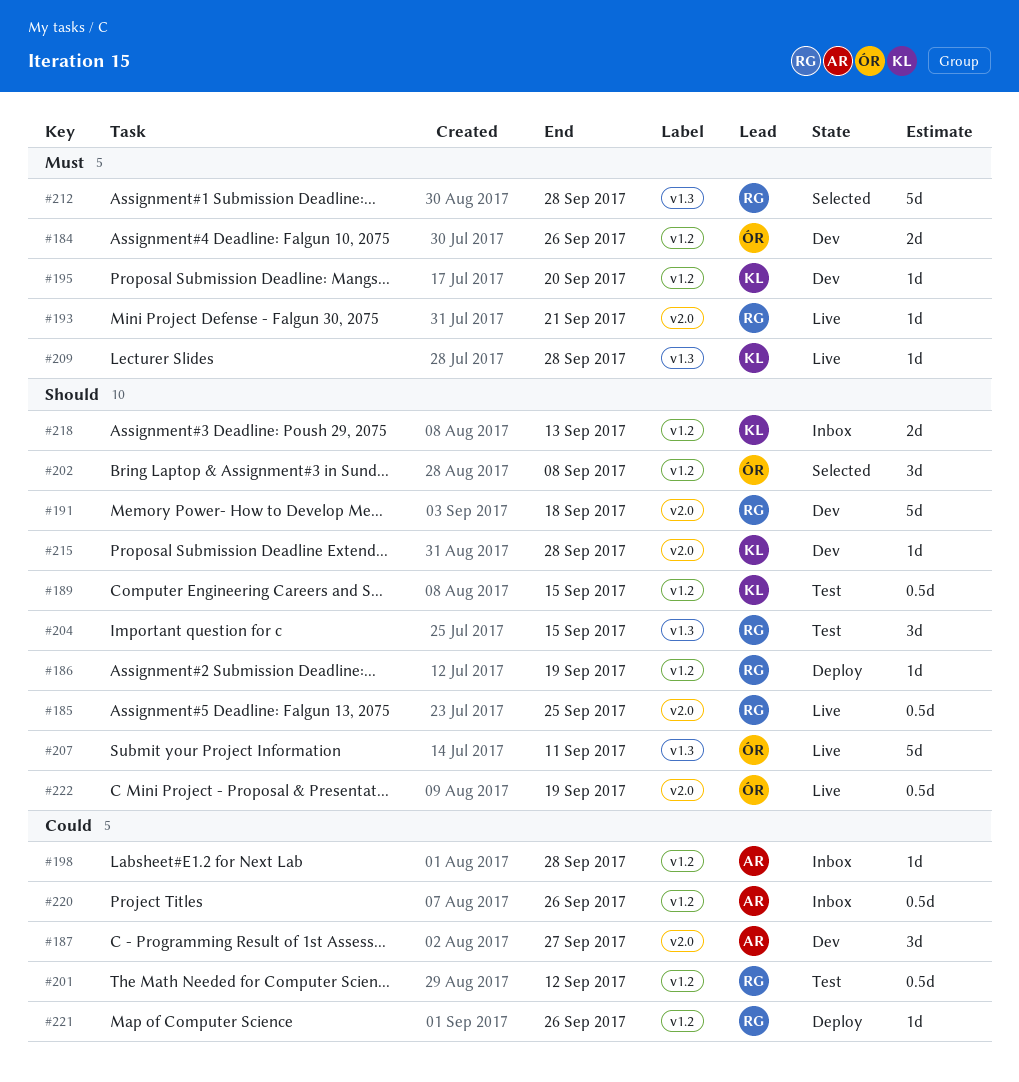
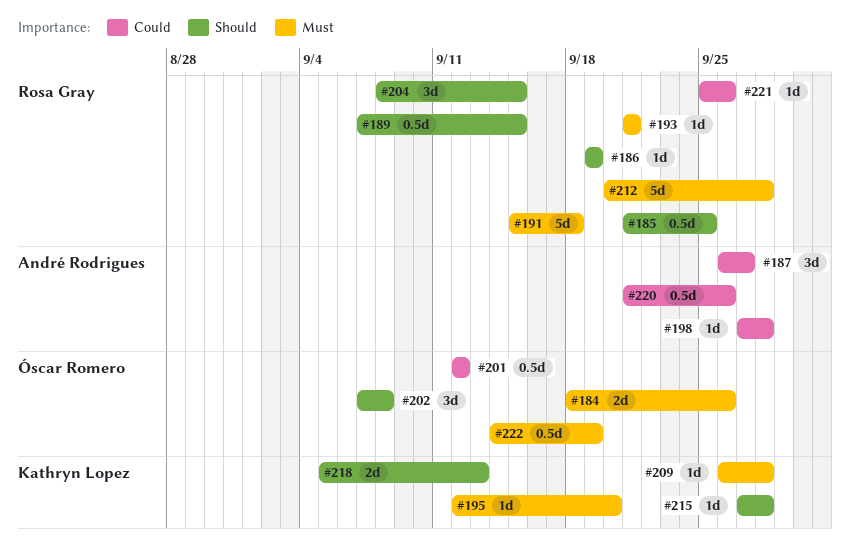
#189, owner: Kathryn Lopez -> Rosa Gray
#191, priority: Should -> Must
#201, owner: Rosa Gray -> Óscar Romero
#207: present -> none
#222, priority: Should -> Must

